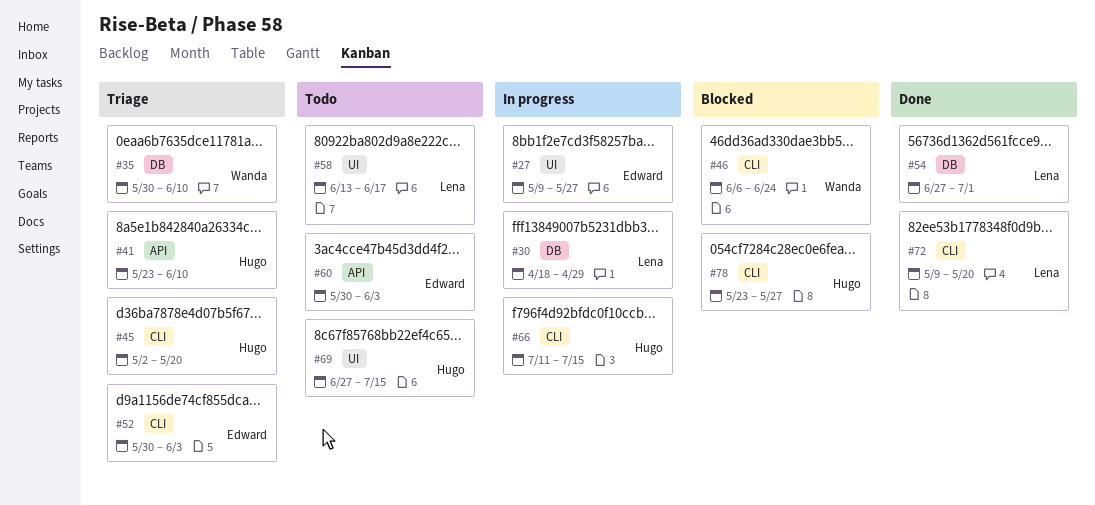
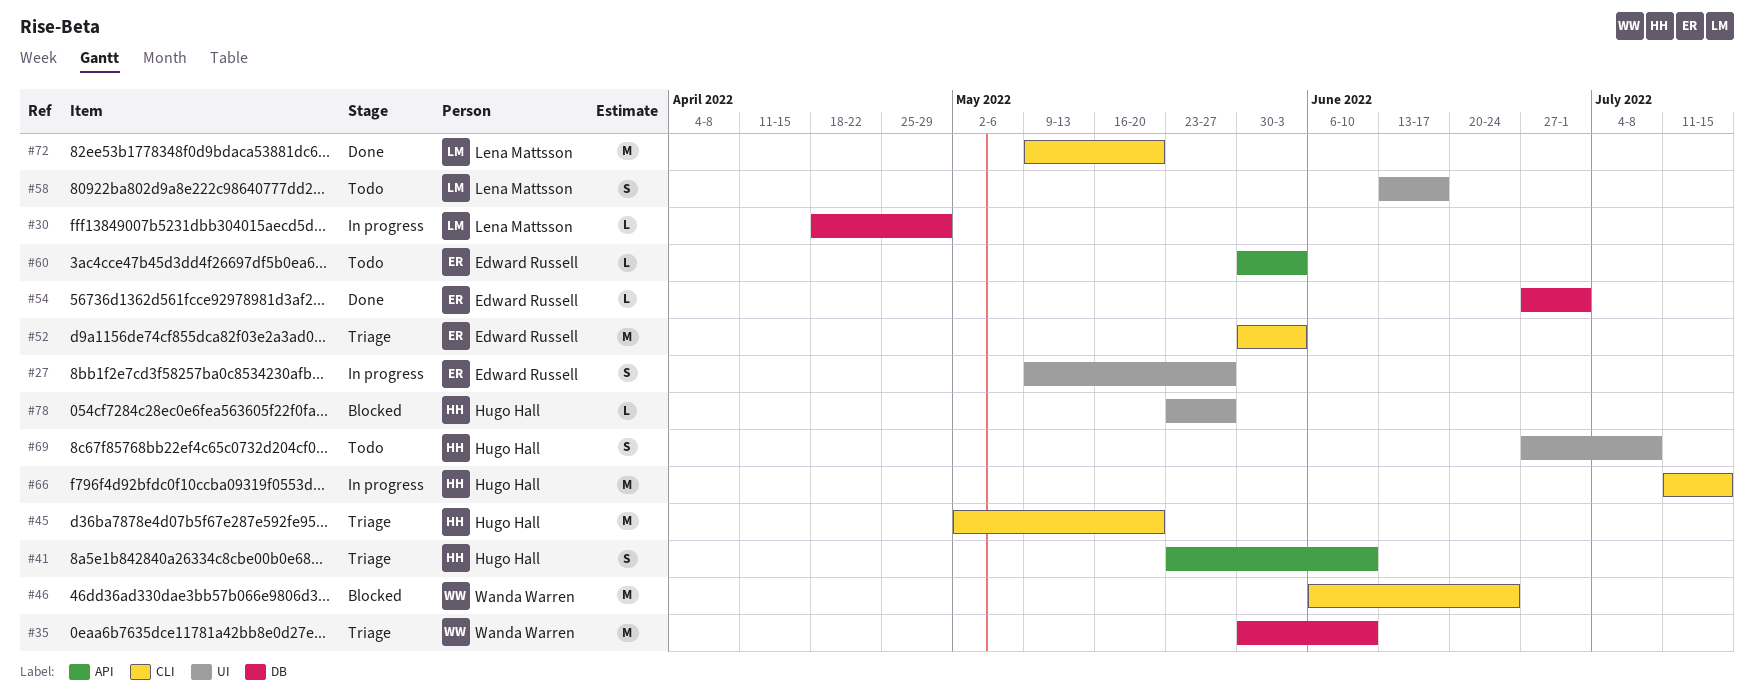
#54, owner: Lena Mattsson -> Edward Russell
#69, due: Jul 15 -> Jul 8
#78, label: CLI -> UI

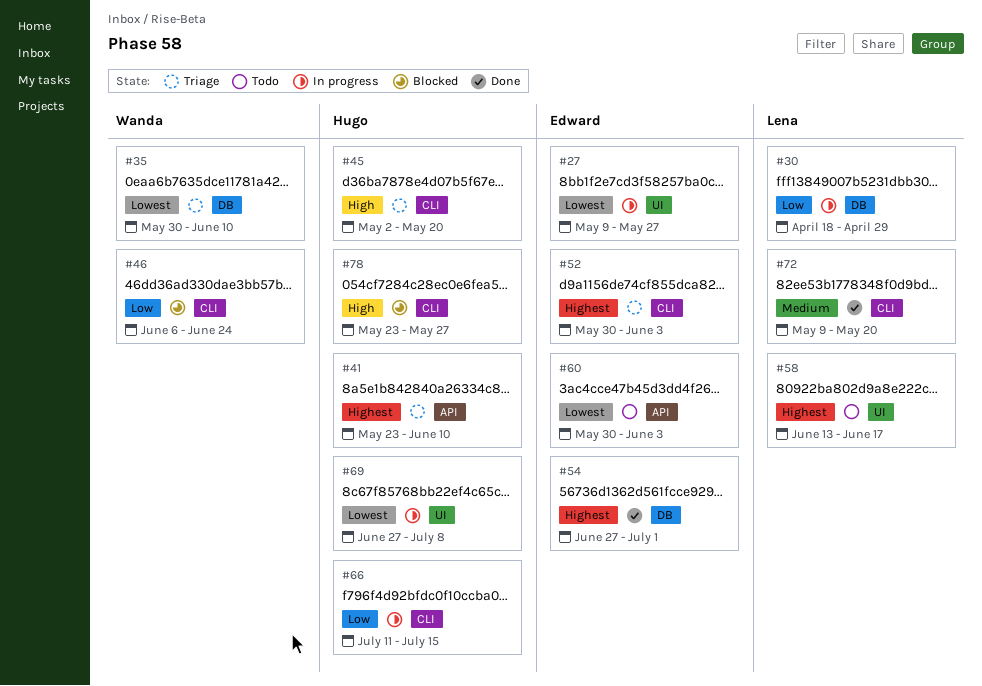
#69, status: Todo -> In progress
#78, label: UI -> CLI

